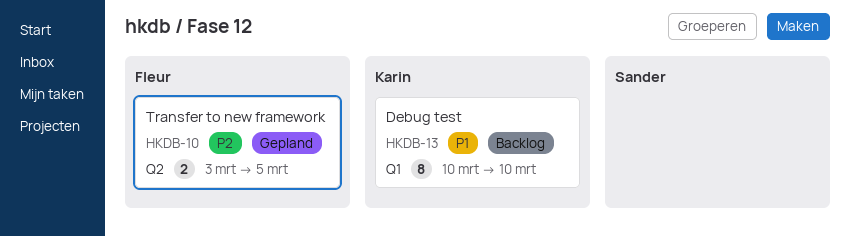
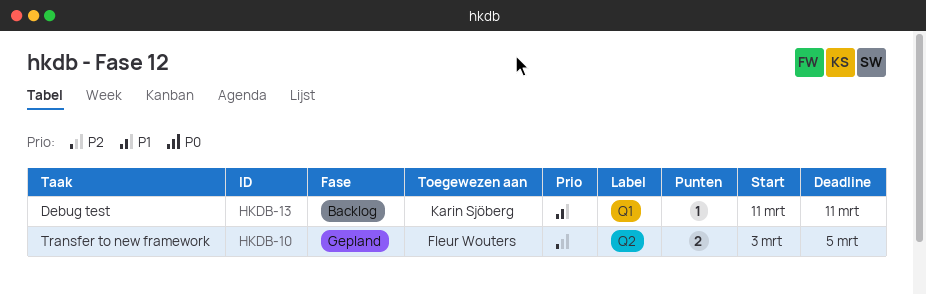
HKDB-13, estimate: 8 -> 1
HKDB-13, start: Mar 10 -> Mar 11
HKDB-13, due: Mar 10 -> Mar 11

